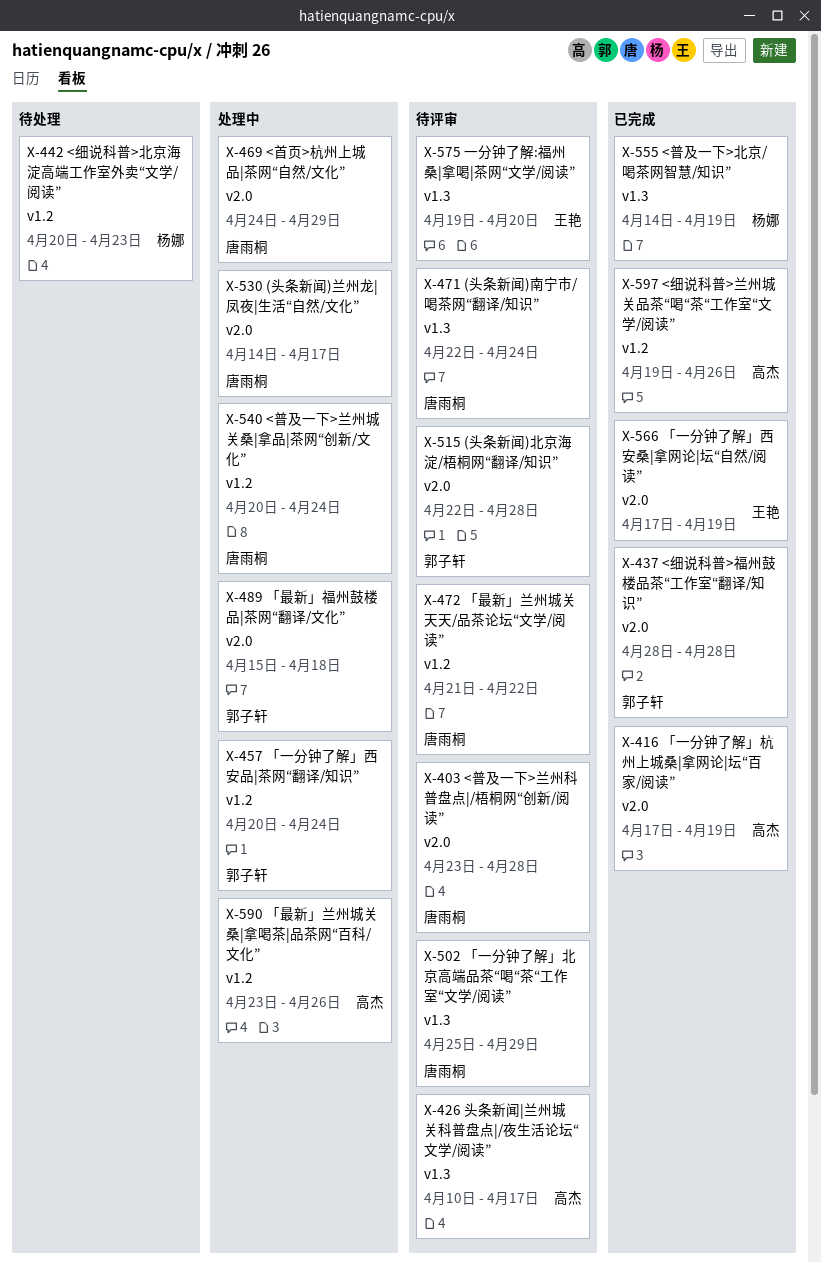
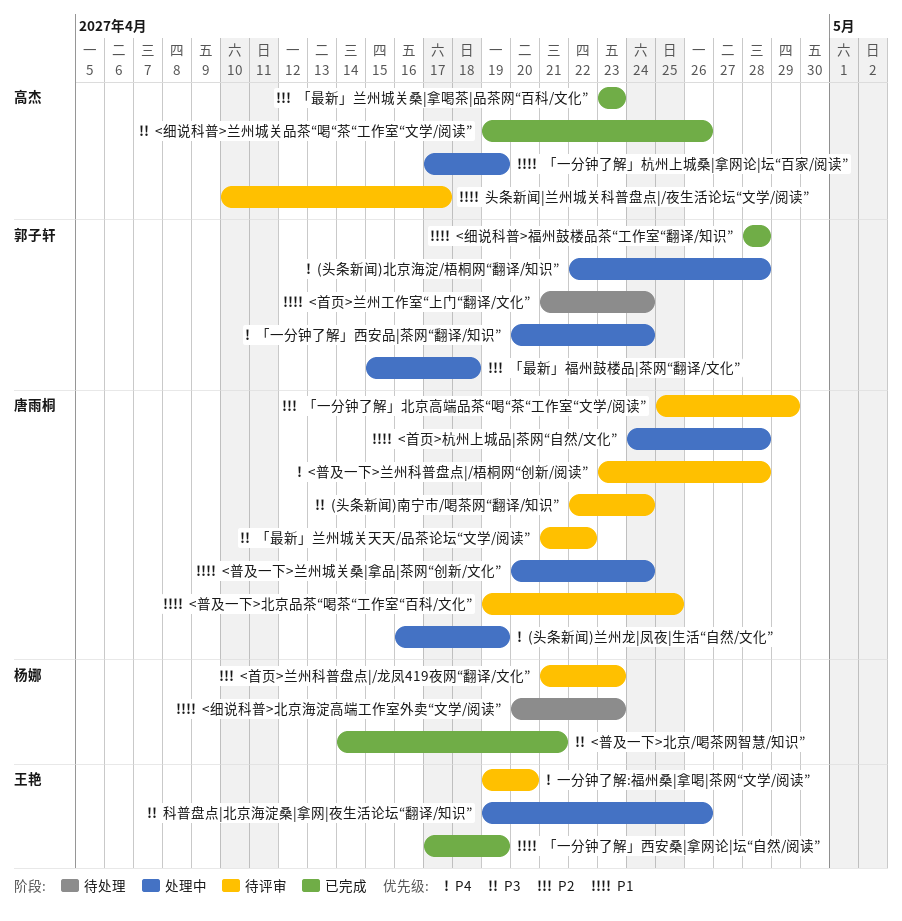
(头条新闻)兰州龙|凤夜|生活“自然/文化”, start: Apr 14 -> Apr 16
(头条新闻)兰州龙|凤夜|生活“自然/文化”, due: Apr 17 -> Apr 19
(头条新闻)北京海淀/梧桐网“翻译/知识”, status: 待评审 -> 处理中
<普及一下>北京/喝茶网智慧/知识”, due: Apr 19 -> Apr 21
<普及一下>北京品茶“喝茶“工作室“百科/文化”: none -> present
<首页>兰州工作室“上门“翻译/文化”: none -> present
<首页>兰州科普盘点|/龙凤419夜网“翻译/文化”: none -> present
<首页>杭州上城品|茶网“自然/文化”, due: Apr 29 -> Apr 28
「一分钟了解」杭州上城桑|拿网论|坛“百家/阅读”, status: 已完成 -> 处理中
「最新」兰州城关桑|拿喝茶|品茶网“百科/文化”, status: 处理中 -> 已完成
「最新」兰州城关桑|拿喝茶|品茶网“百科/文化”, due: Apr 26 -> Apr 23
科普盘点|北京海淀桑|拿网|夜生活论坛“翻译/知识”: none -> present

